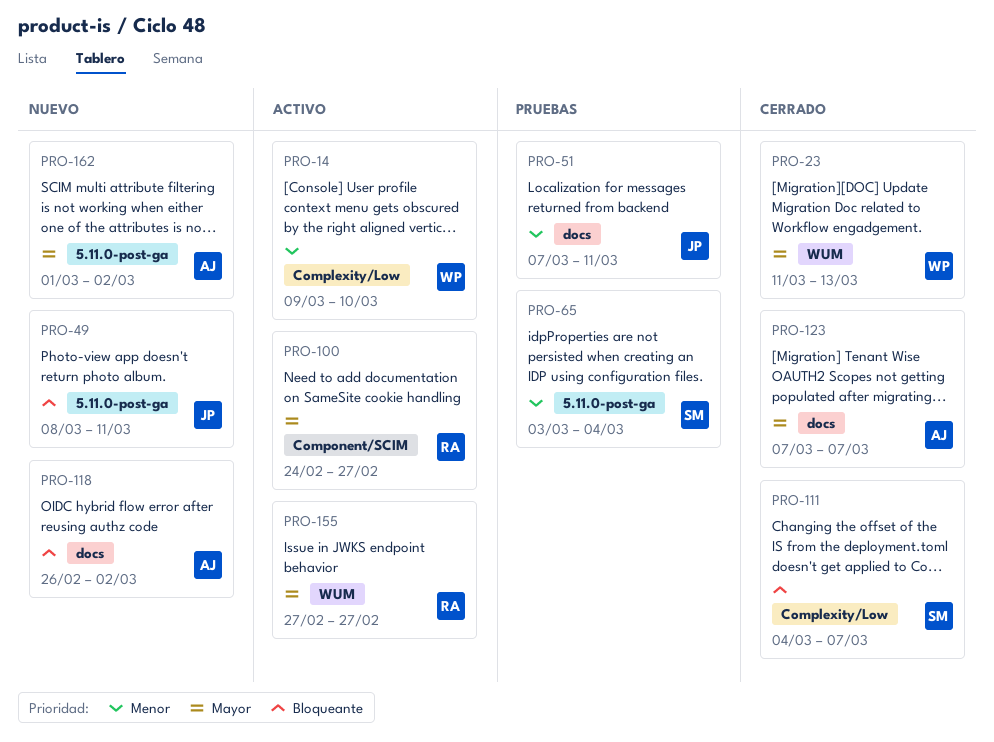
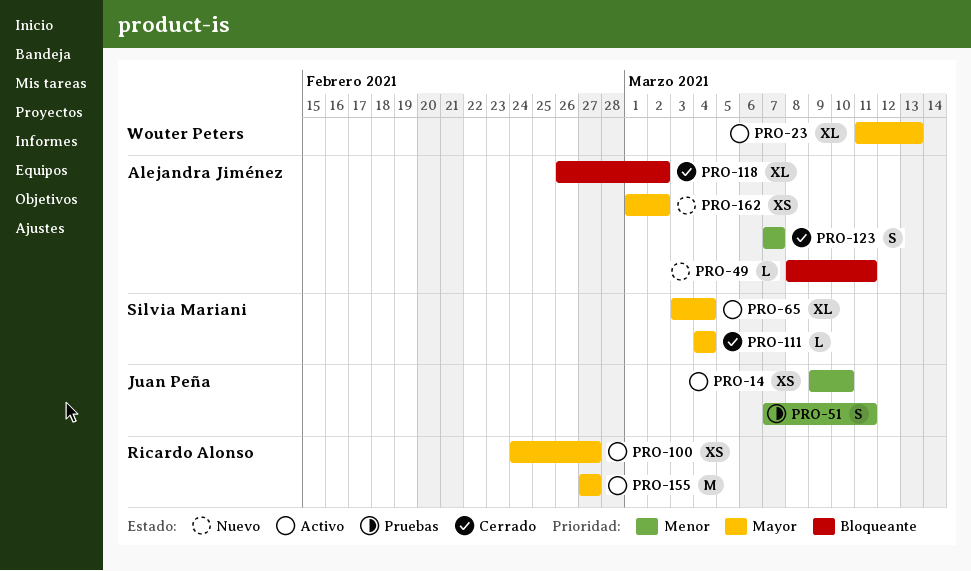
PRO-14, owner: Wouter Peters -> Juan Peña
PRO-23, status: Cerrado -> Activo
PRO-49, owner: Juan Peña -> Alejandra Jiménez
PRO-65, status: Pruebas -> Activo
PRO-65, priority: Menor -> Mayor
PRO-111, priority: Bloqueante -> Mayor
PRO-111, due: Mar 7 -> Mar 4
PRO-118, status: Nuevo -> Cerrado
PRO-123, priority: Mayor -> Menor

